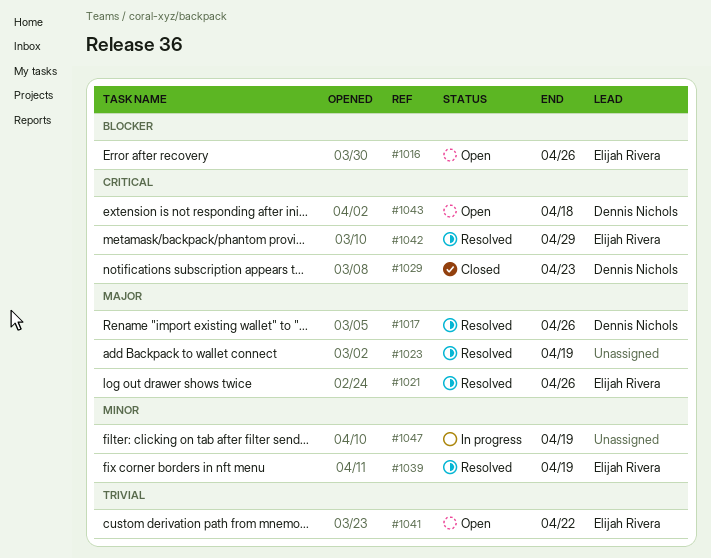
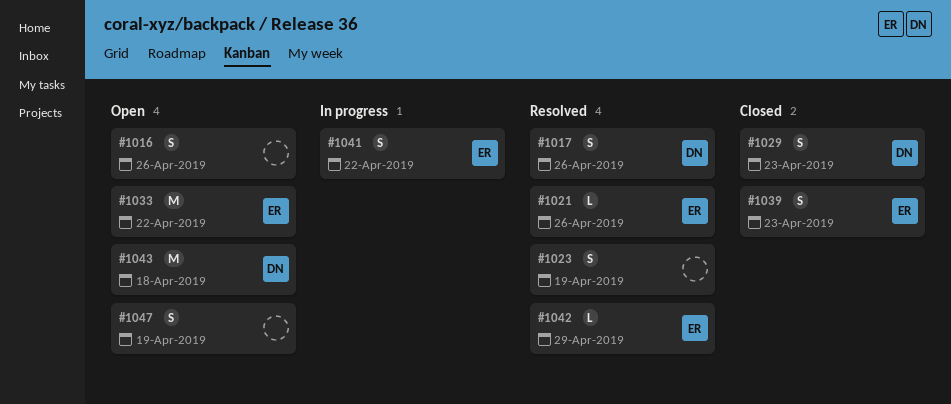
#1016, owner: Elijah Rivera -> none
#1033: none -> present
#1039, status: Resolved -> Closed
#1039, due: Apr 19 -> Apr 23
#1041, status: Open -> In progress
#1047, status: In progress -> Open

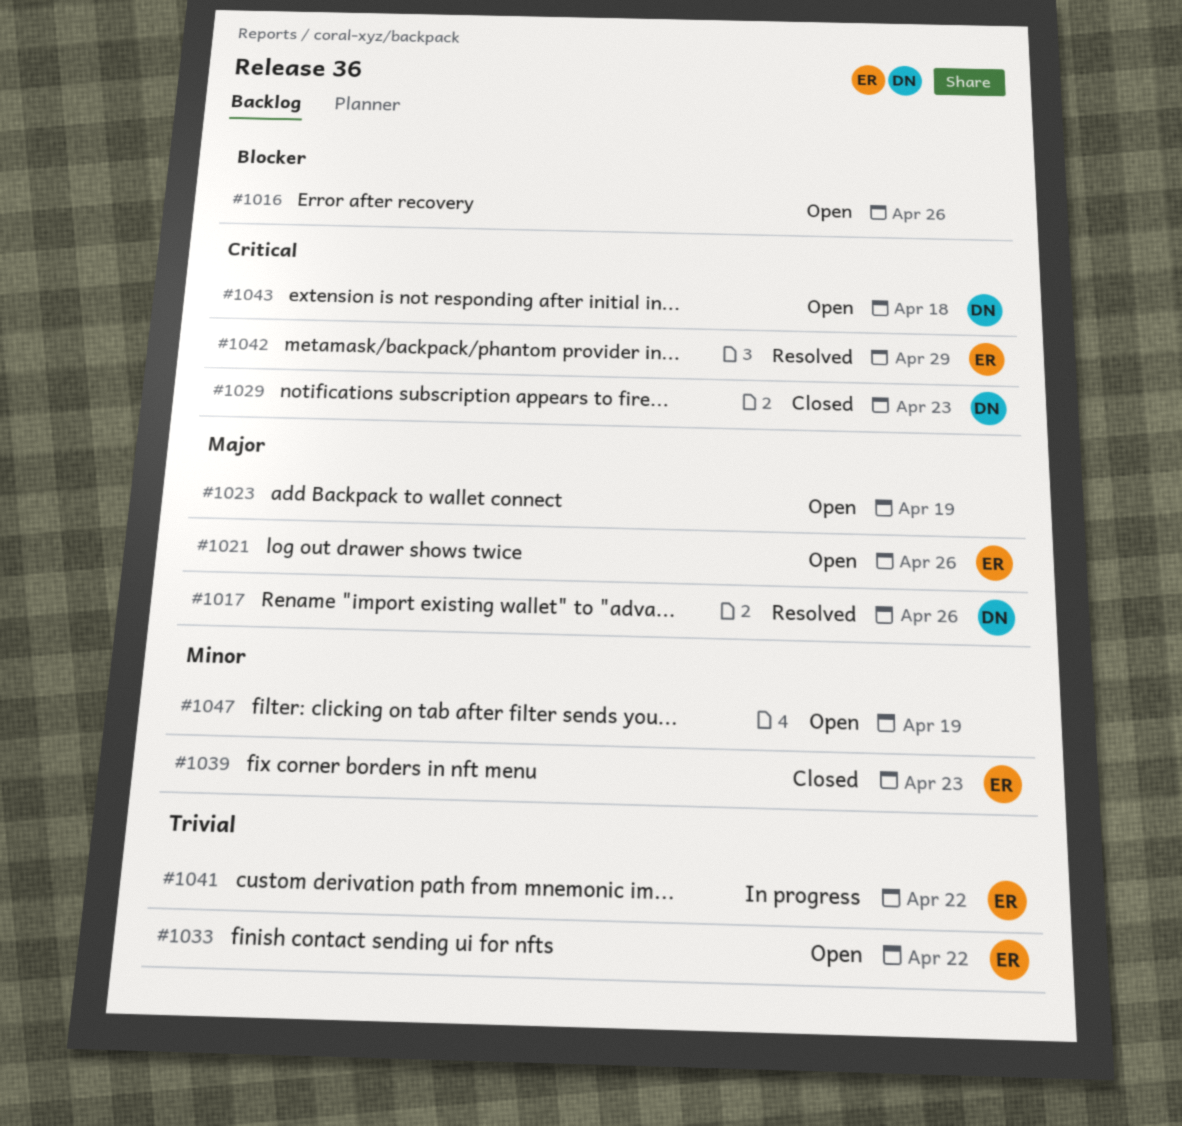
#1021, status: Resolved -> Open
#1023, status: Resolved -> Open

